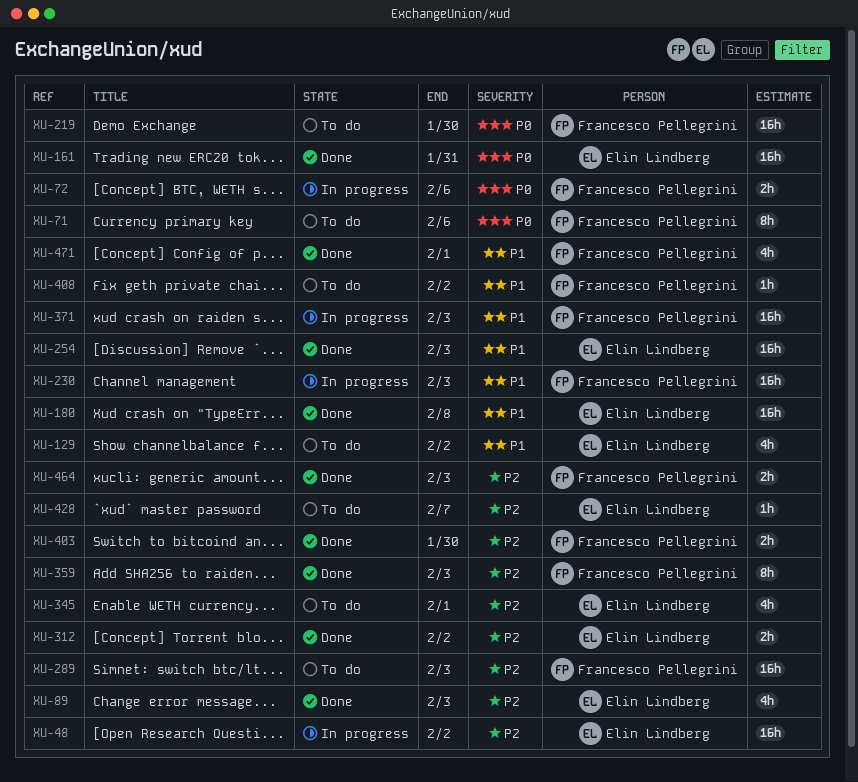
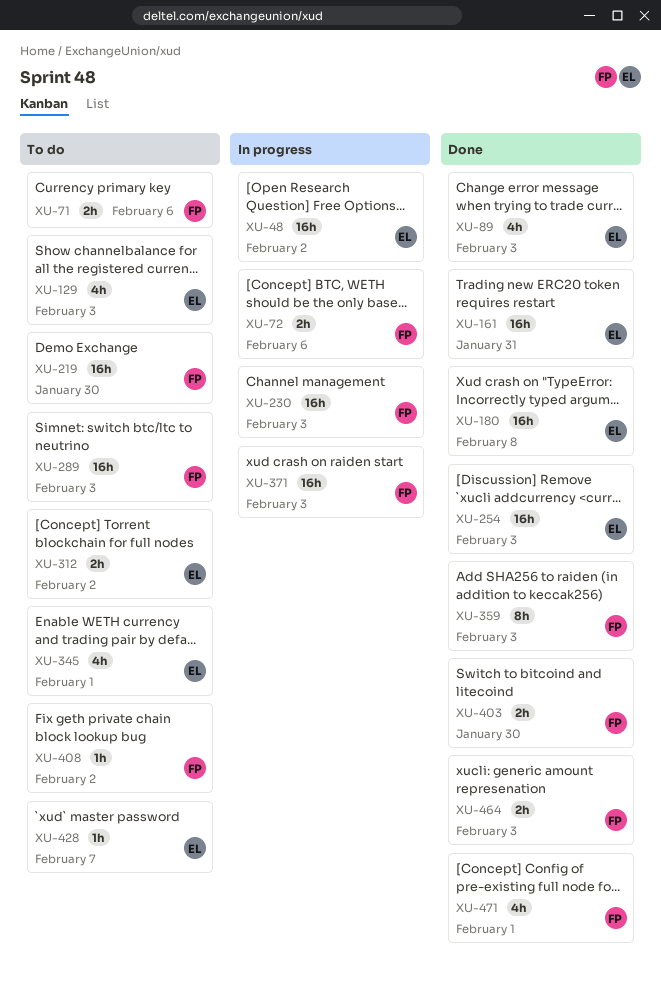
XU-71, estimate: 8h -> 2h
XU-129, due: Feb 2 -> Feb 3
XU-312, status: Done -> To do

